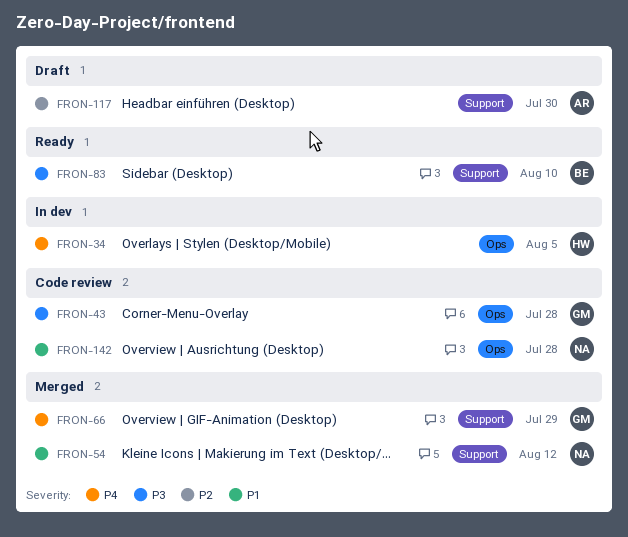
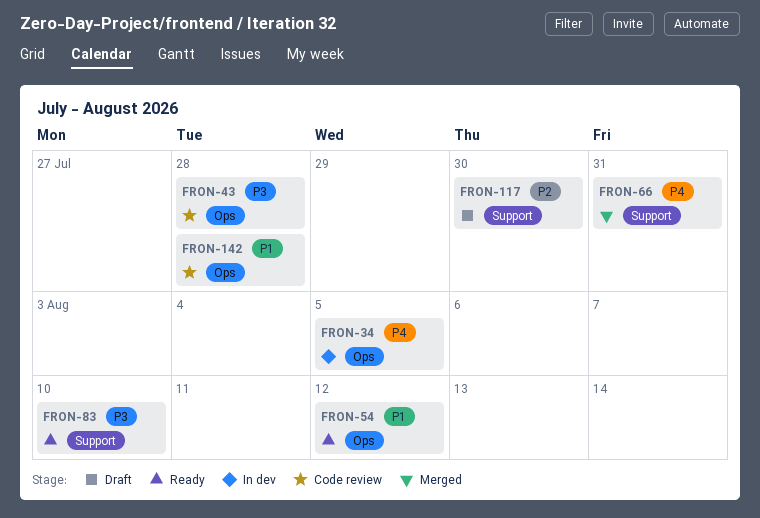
FRON-54, status: Merged -> Ready
FRON-54, label: Support -> Ops
FRON-66, due: Jul 29 -> Jul 31

